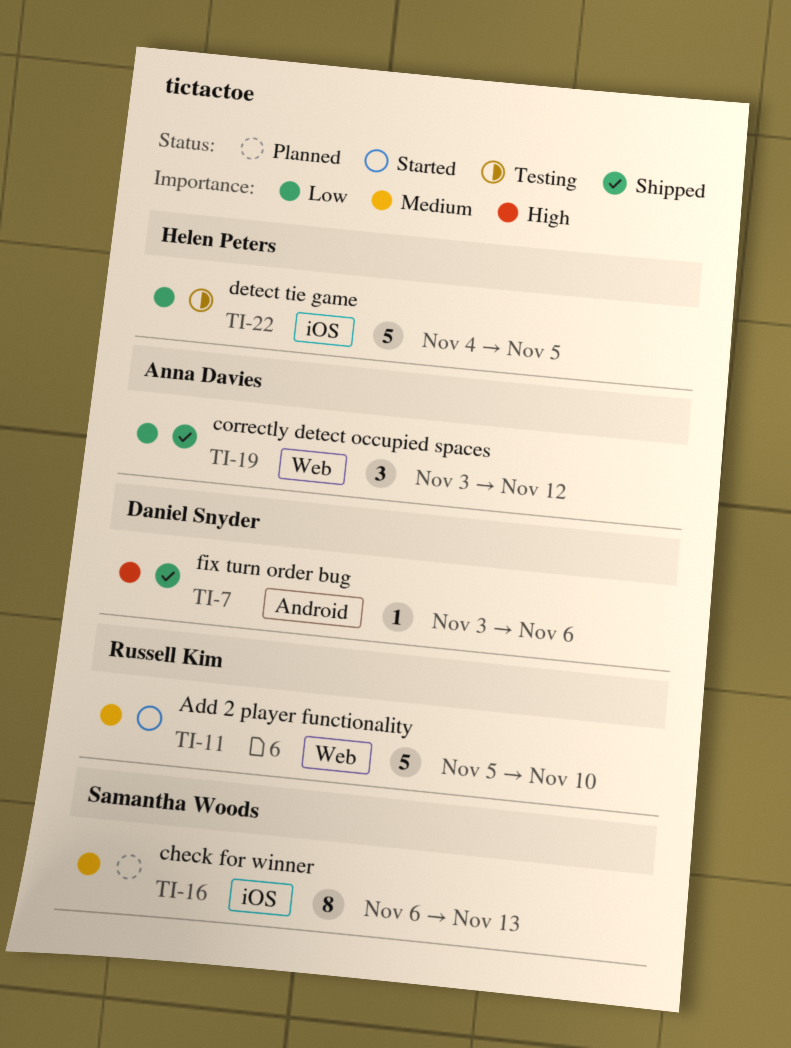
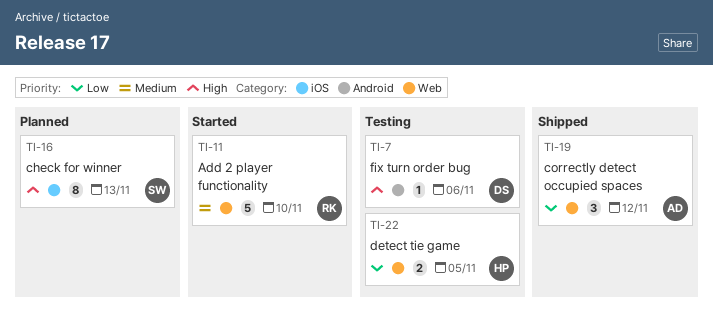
TI-7, status: Shipped -> Testing
TI-16, priority: Medium -> High
TI-22, label: iOS -> Web
TI-22, estimate: 5 -> 2

